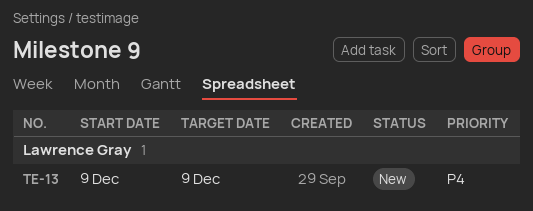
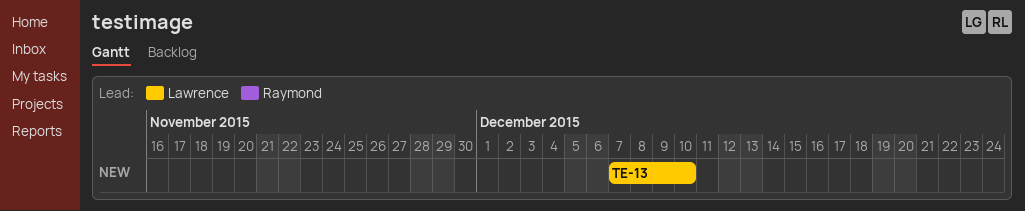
TE-13, start: Dec 9 -> Dec 7
TE-13, due: Dec 9 -> Dec 10

